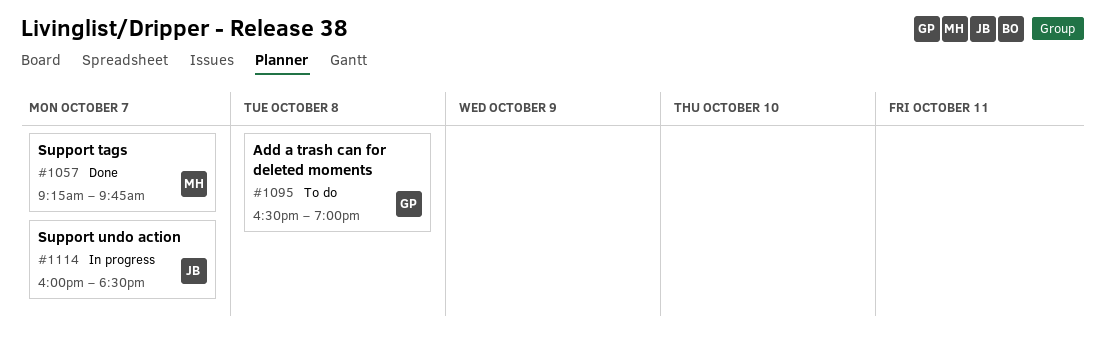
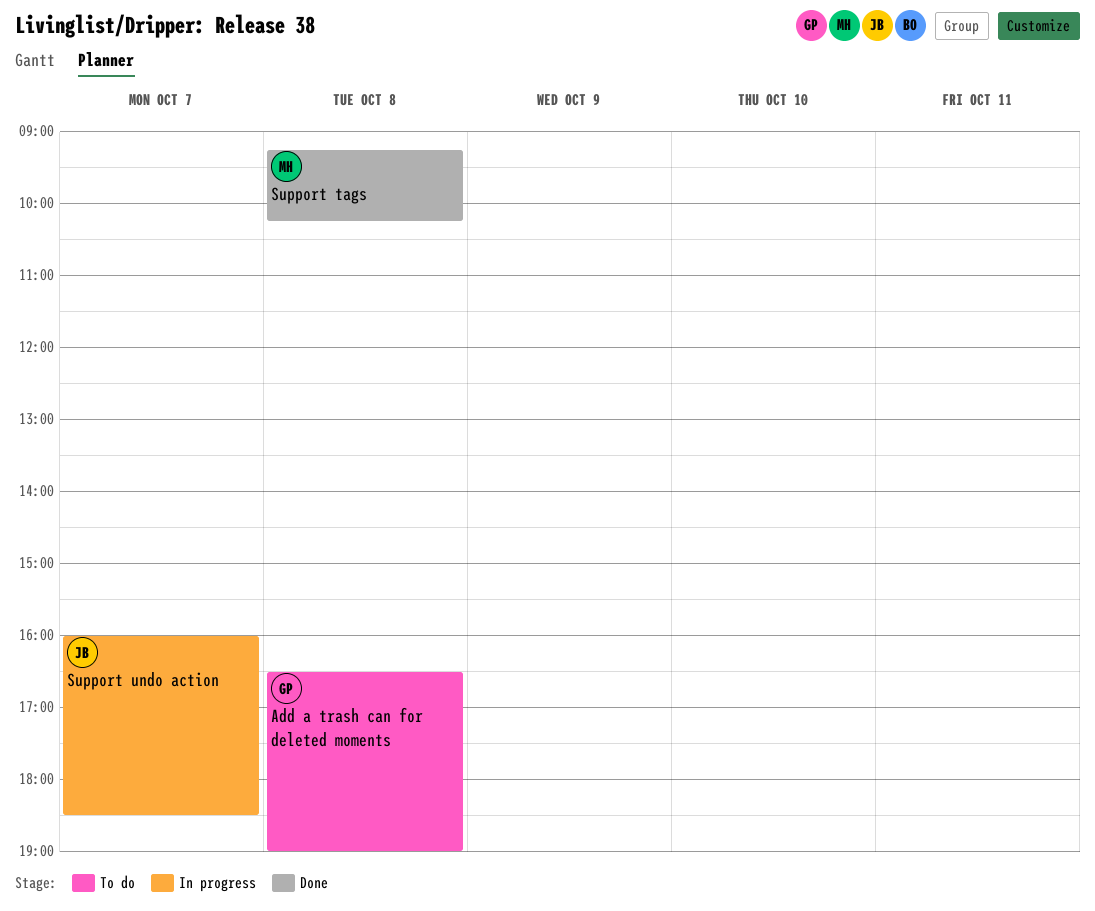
Support tags, day: Oct 7 -> Oct 8
Support tags, ends: 09:45 -> 10:15

